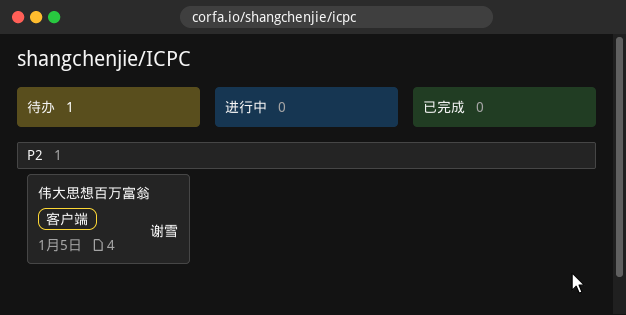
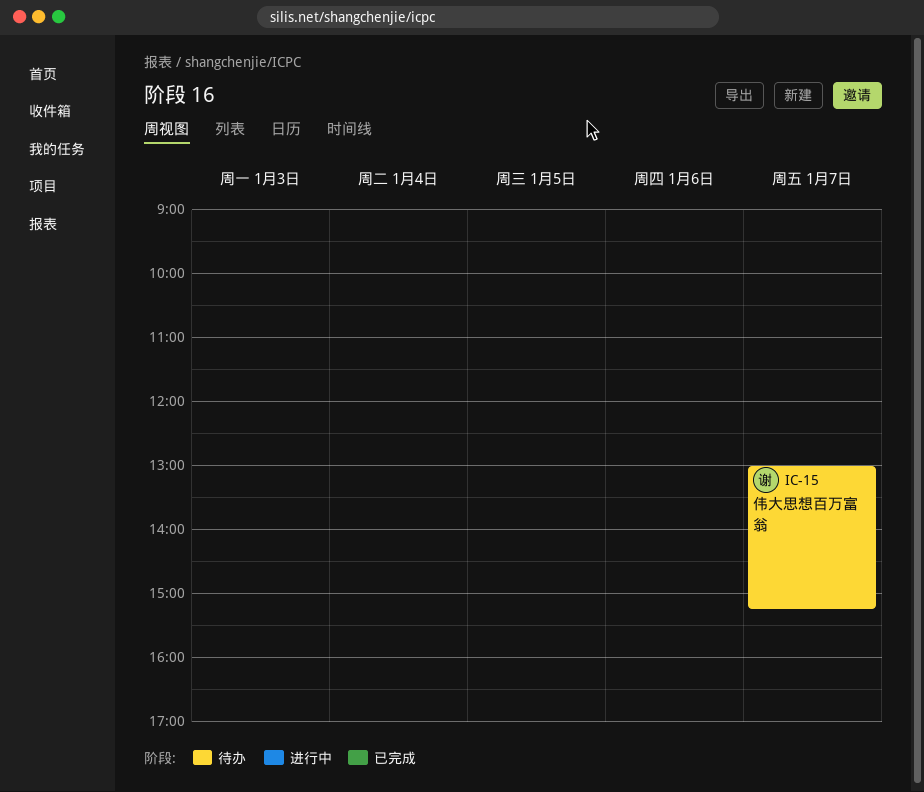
伟大思想百万富翁, day: Jan 5 -> Jan 7

